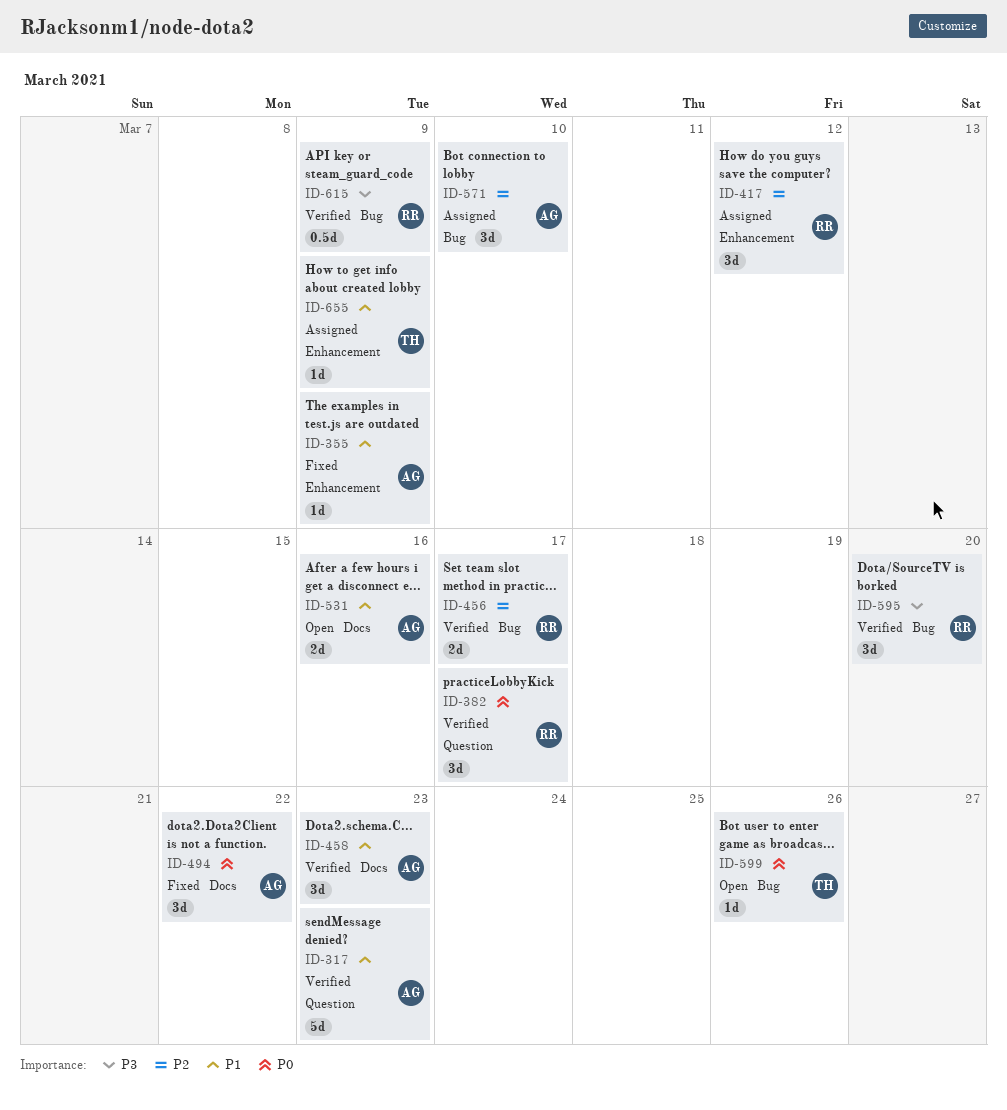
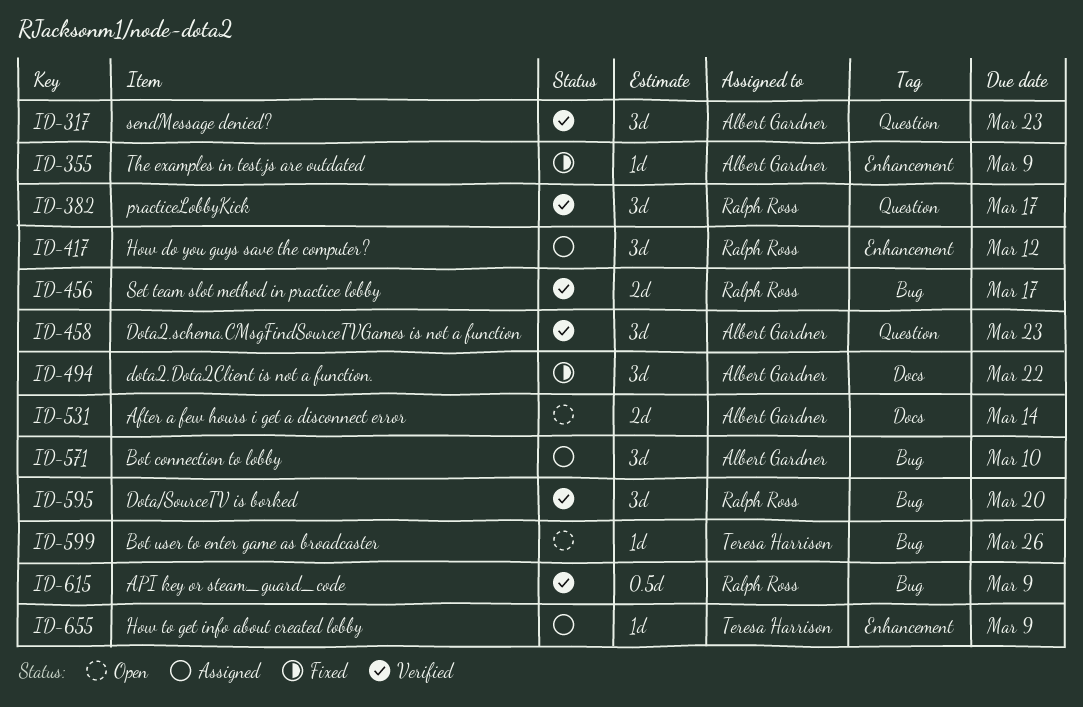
ID-317, estimate: 5d -> 3d
ID-458, label: Docs -> Question
ID-531, due: Mar 16 -> Mar 14

